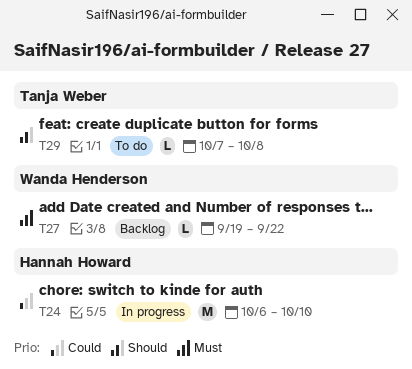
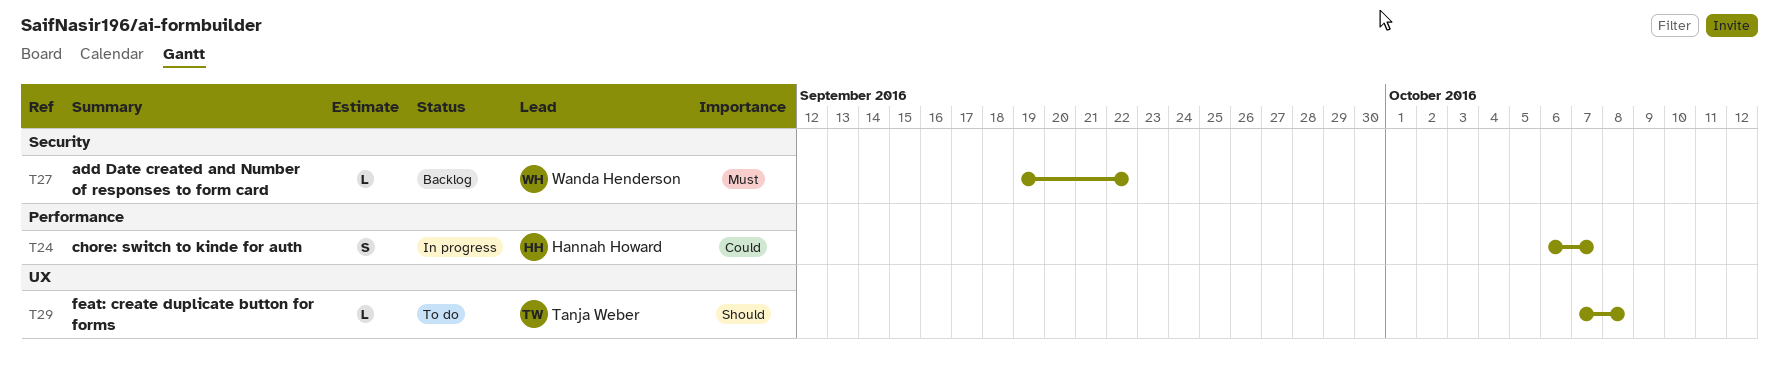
T24, estimate: M -> S
T24, due: Oct 10 -> Oct 7

